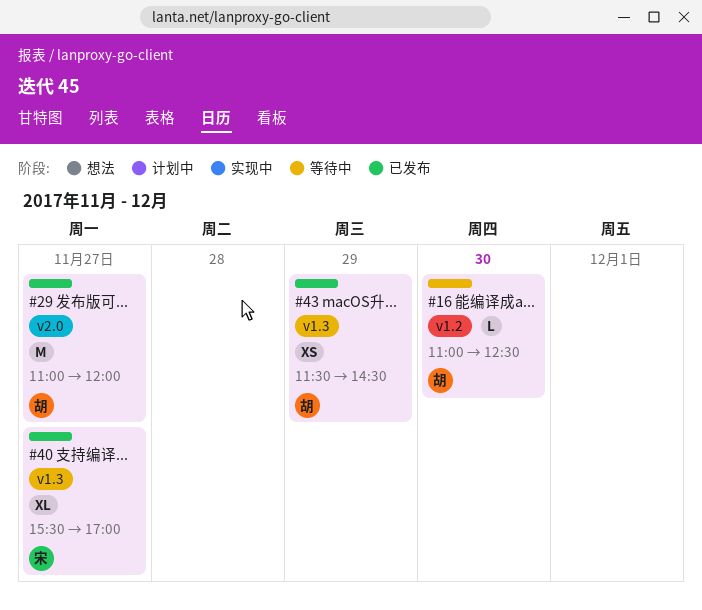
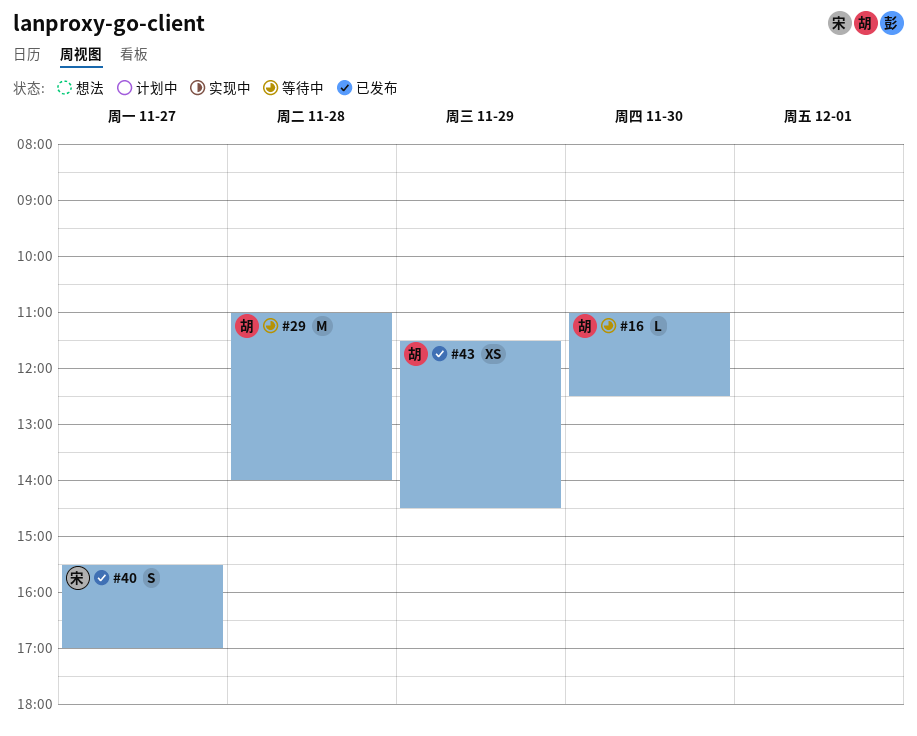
#29, status: 已发布 -> 等待中
#29, day: Nov 27 -> Nov 28
#29, ends: 12:00 -> 14:00
#40, estimate: XL -> S

